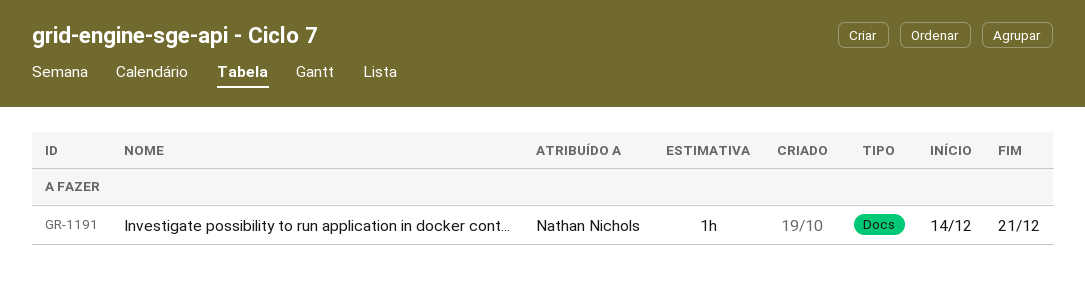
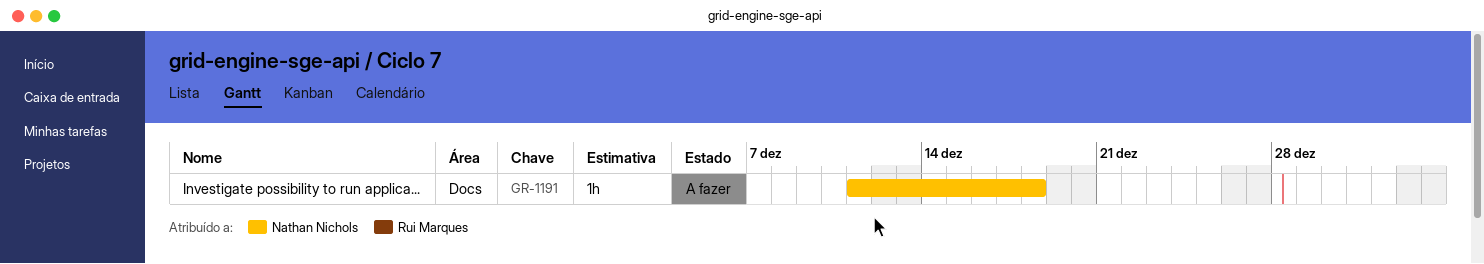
GR-1191, start: Dec 14 -> Dec 11
GR-1191, due: Dec 21 -> Dec 18

